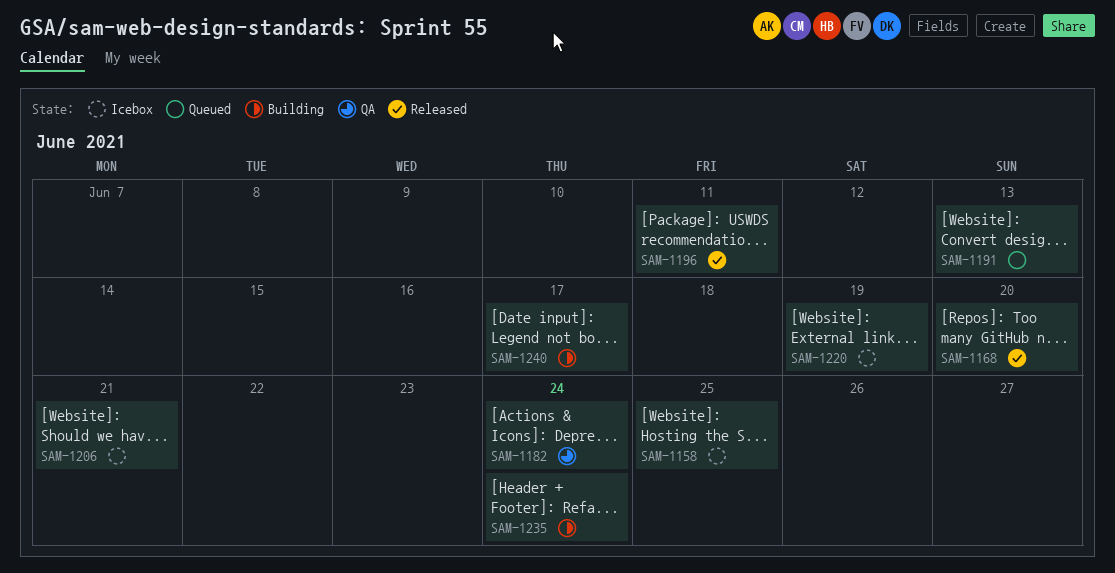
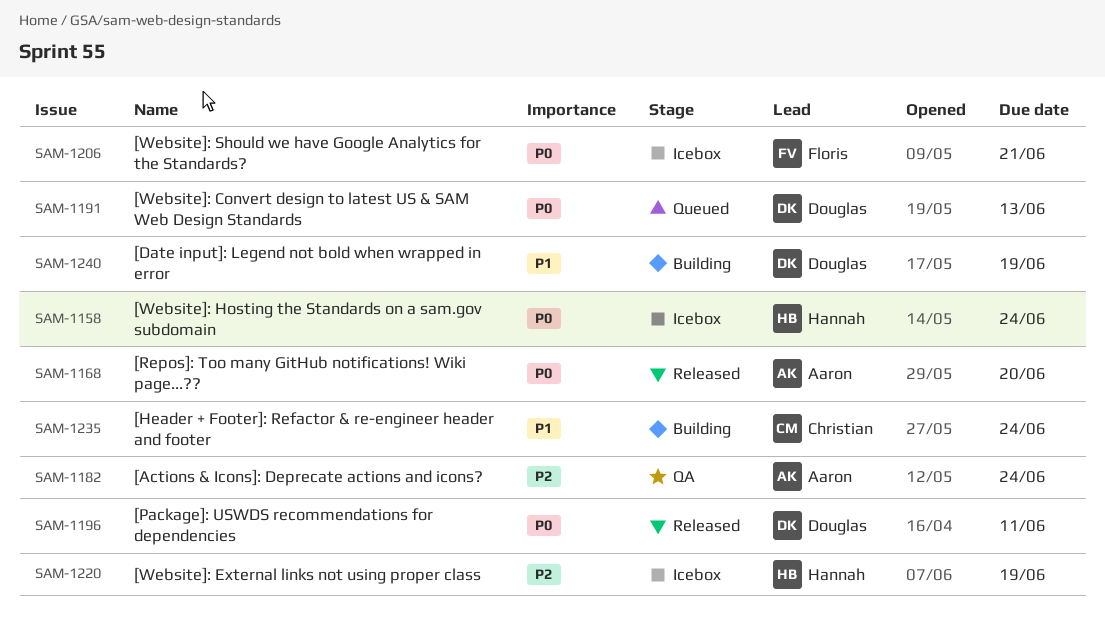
SAM-1158, due: Jun 25 -> Jun 24
SAM-1240, due: Jun 17 -> Jun 19

